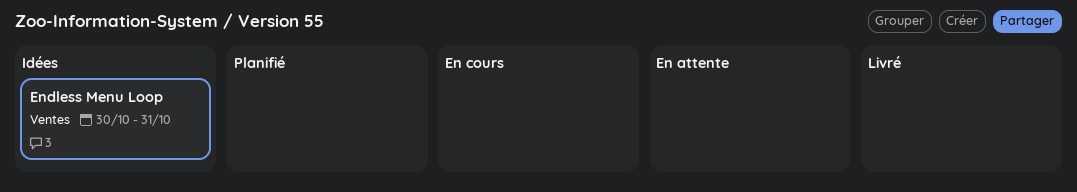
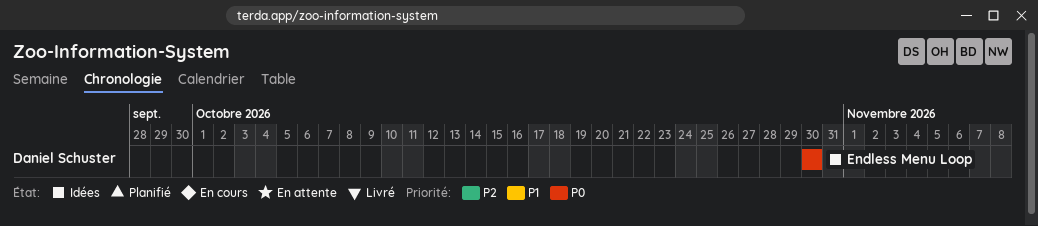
Endless Menu Loop, due: Oct 31 -> Oct 30

